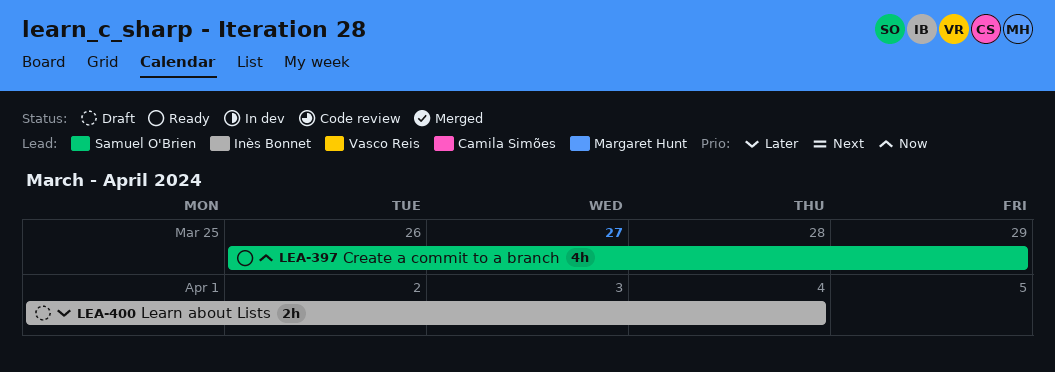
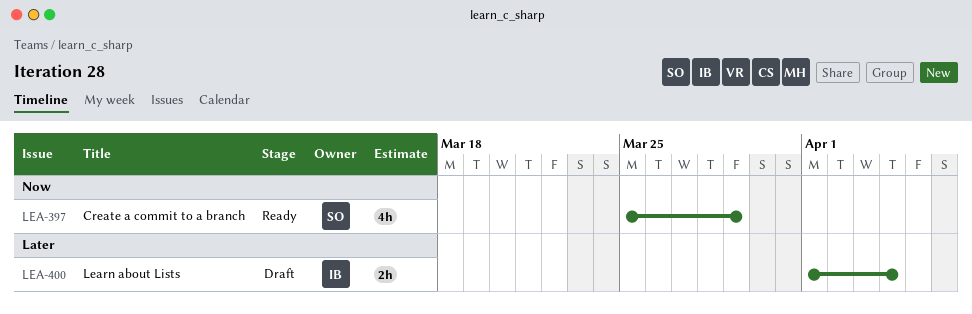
LEA-397, start: Mar 26 -> Mar 25

